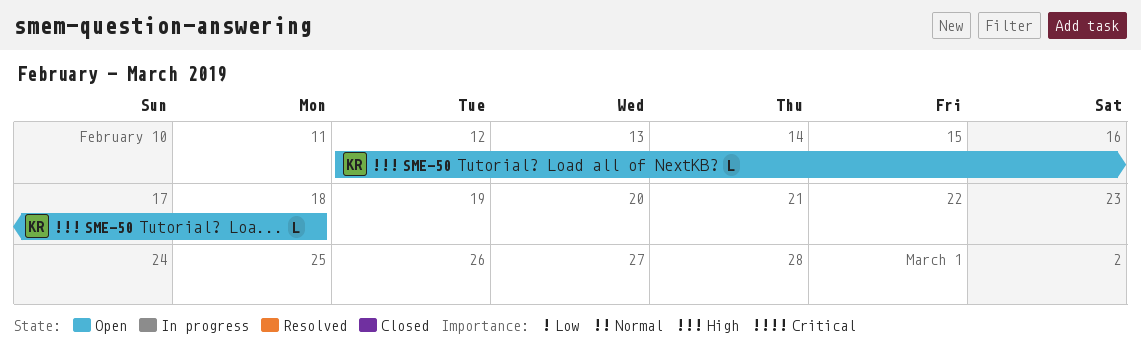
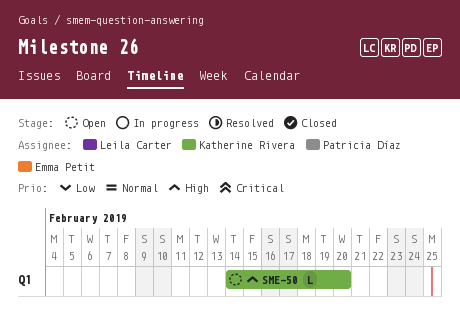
SME-50, start: Feb 12 -> Feb 14
SME-50, due: Feb 18 -> Feb 20

